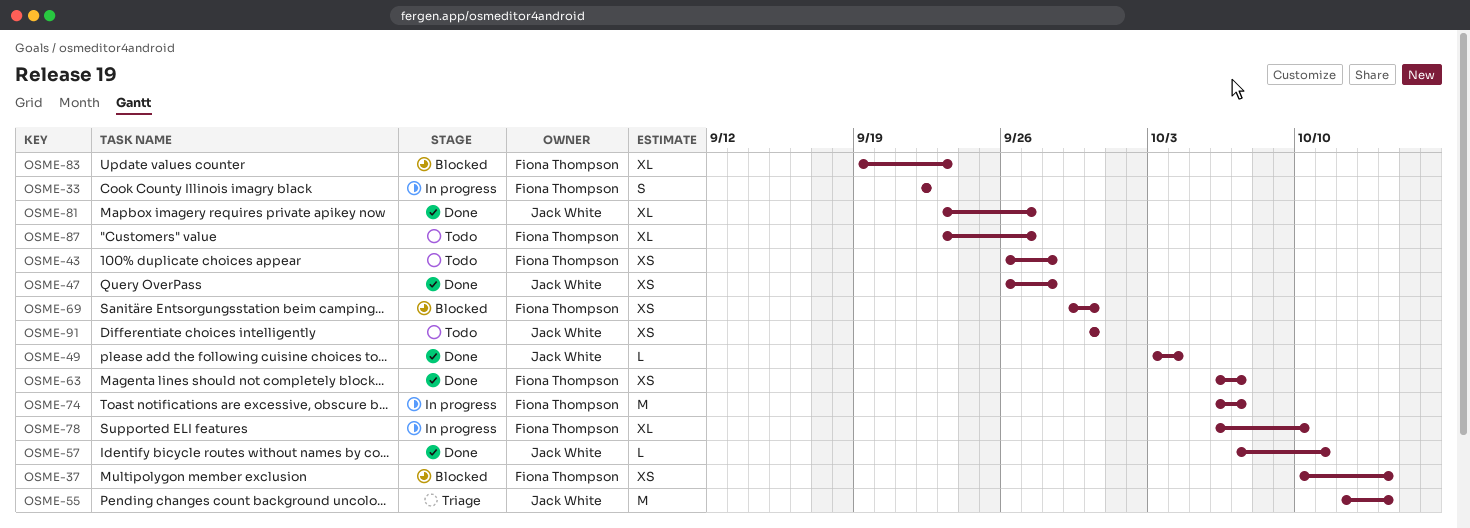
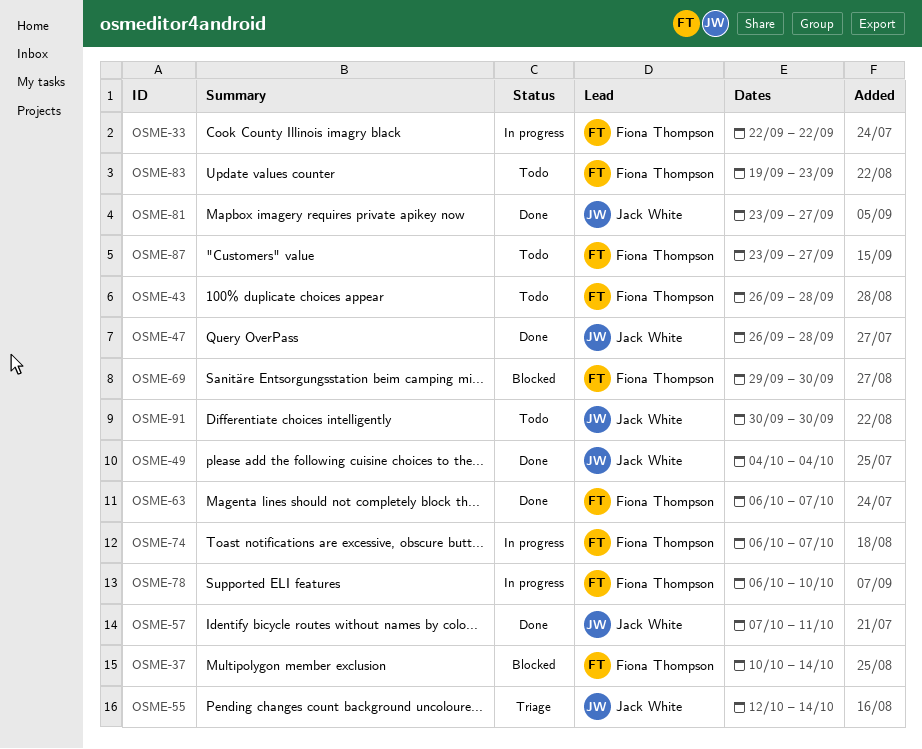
OSME-49, start: Oct 3 -> Oct 4
OSME-83, status: Blocked -> Todo

